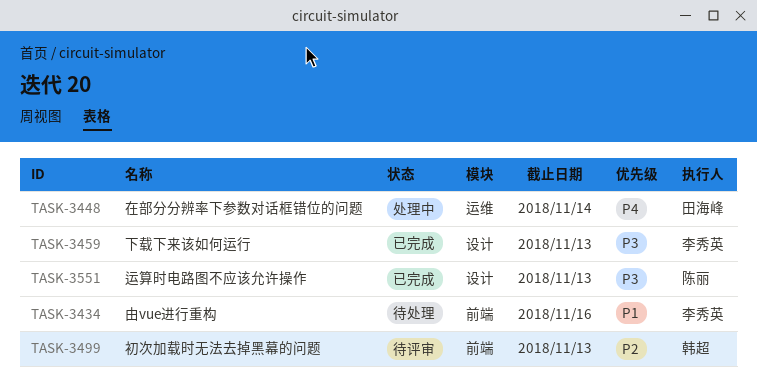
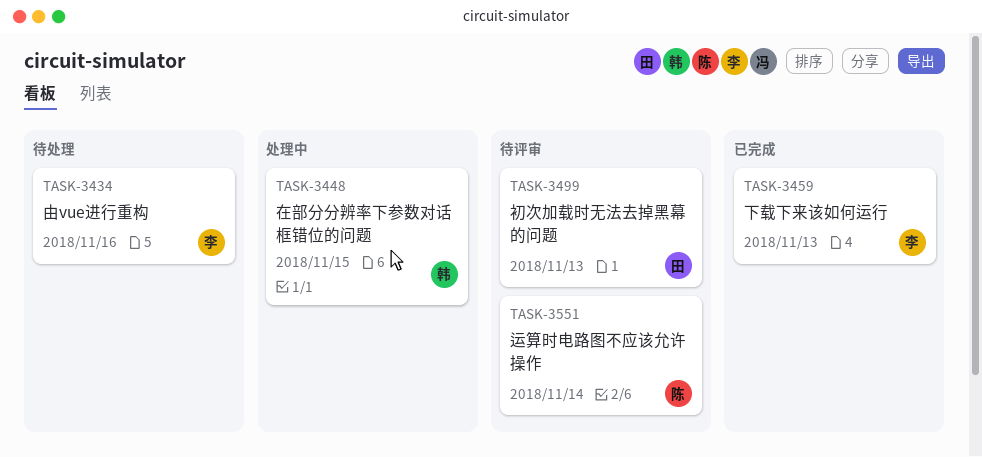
TASK-3448, owner: 田海峰 -> 韩超
TASK-3448, due: Nov 14 -> Nov 15
TASK-3499, owner: 韩超 -> 田海峰
TASK-3551, status: 已完成 -> 待评审
TASK-3551, due: Nov 13 -> Nov 14

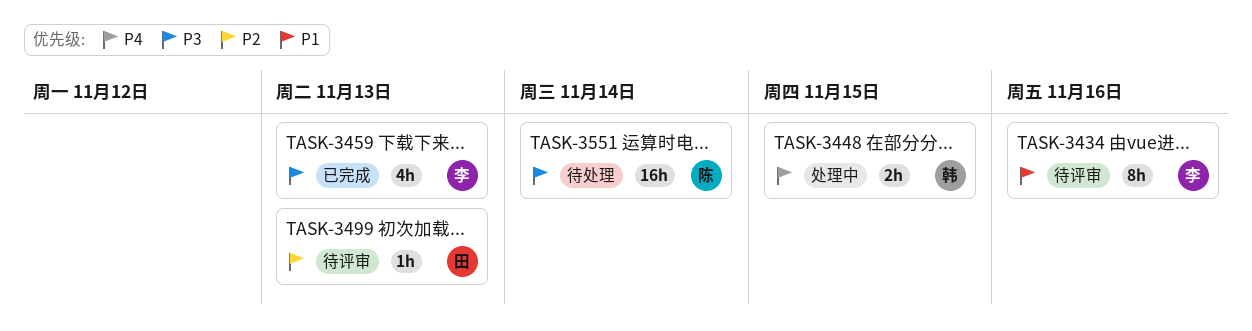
TASK-3434, status: 待处理 -> 待评审
TASK-3551, status: 待评审 -> 待处理

